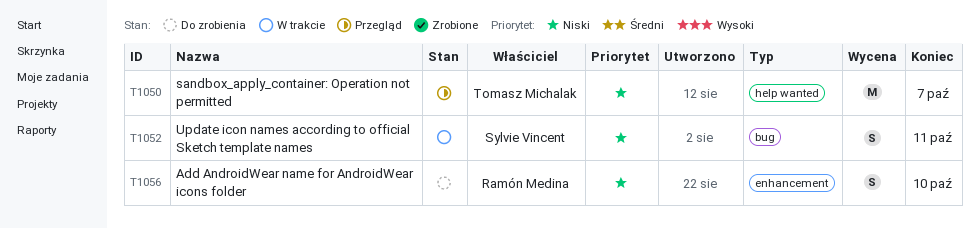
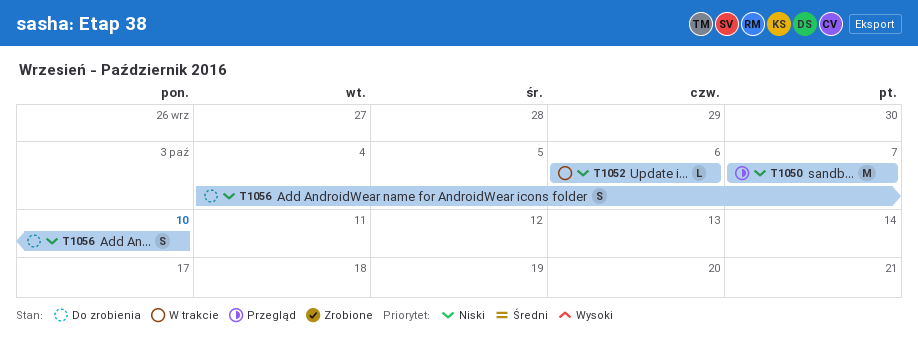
T1052, estimate: S -> L
T1052, due: Oct 11 -> Oct 6

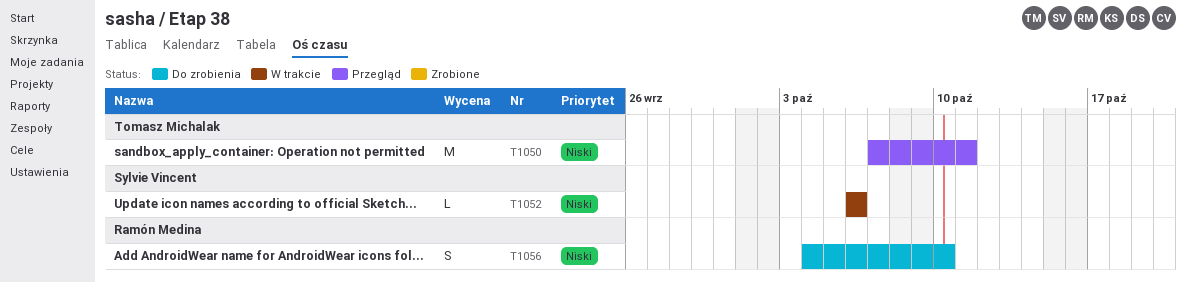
T1050, due: Oct 7 -> Oct 11

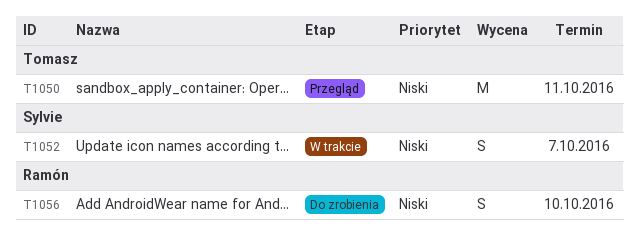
T1052, estimate: L -> S
T1052, due: Oct 6 -> Oct 7

